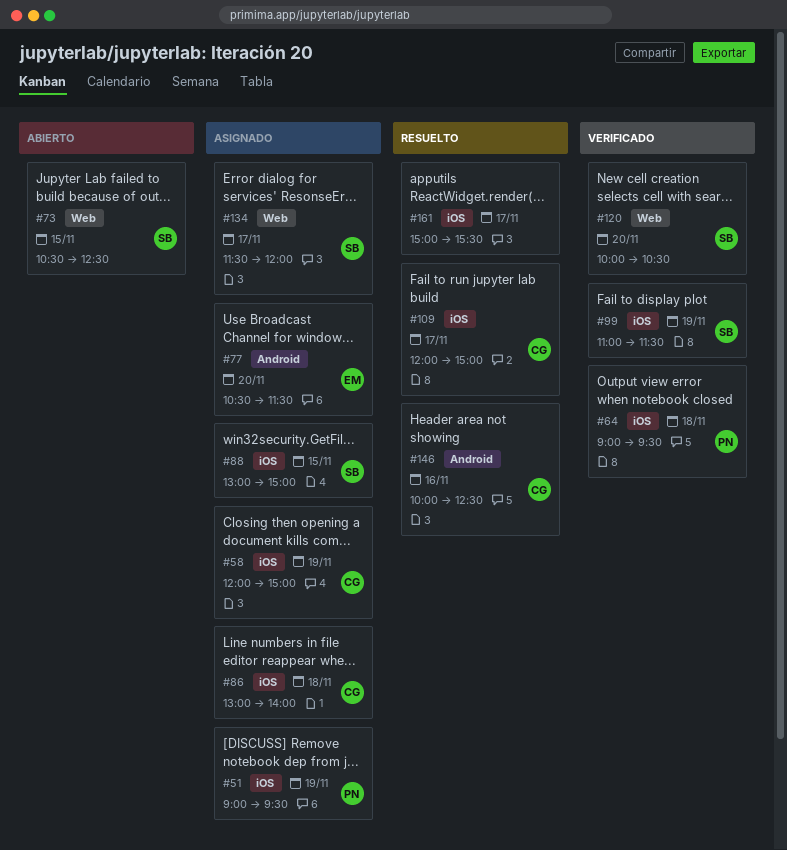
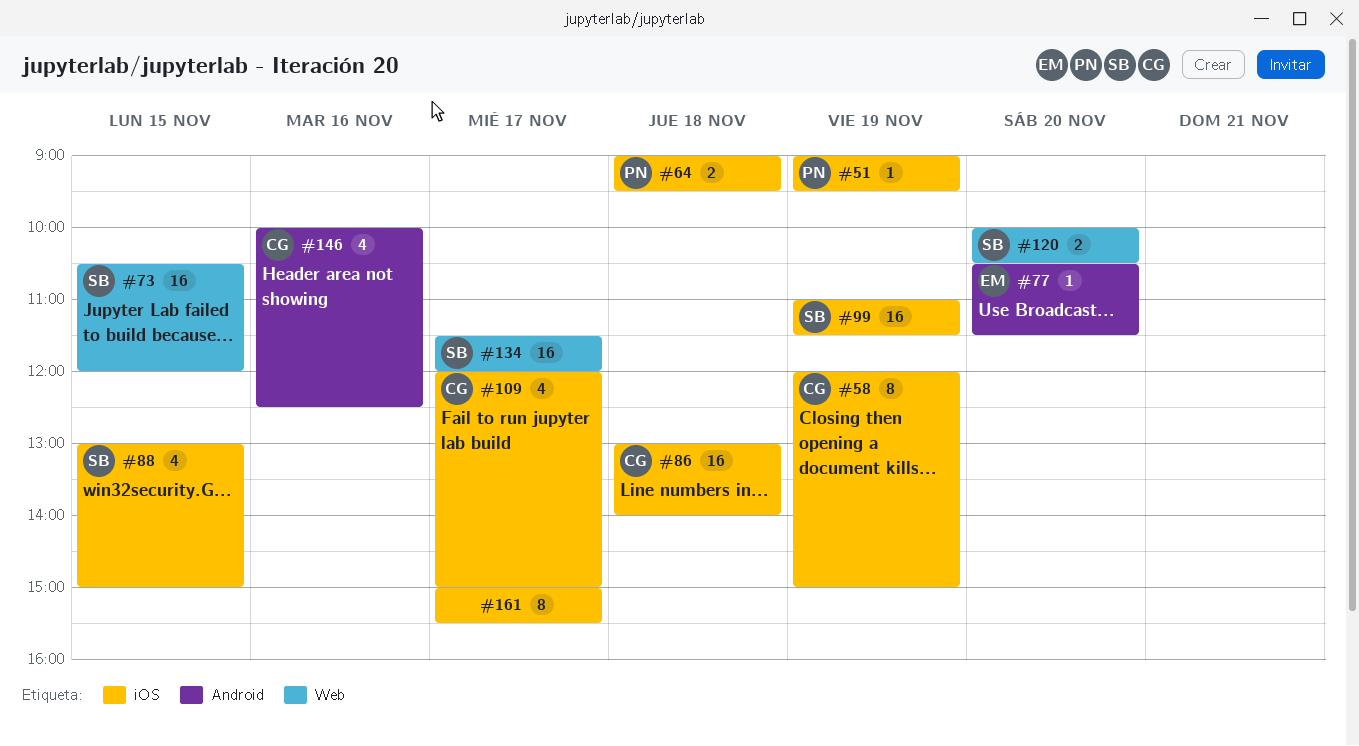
#73, ends: 12:30 -> 12:00

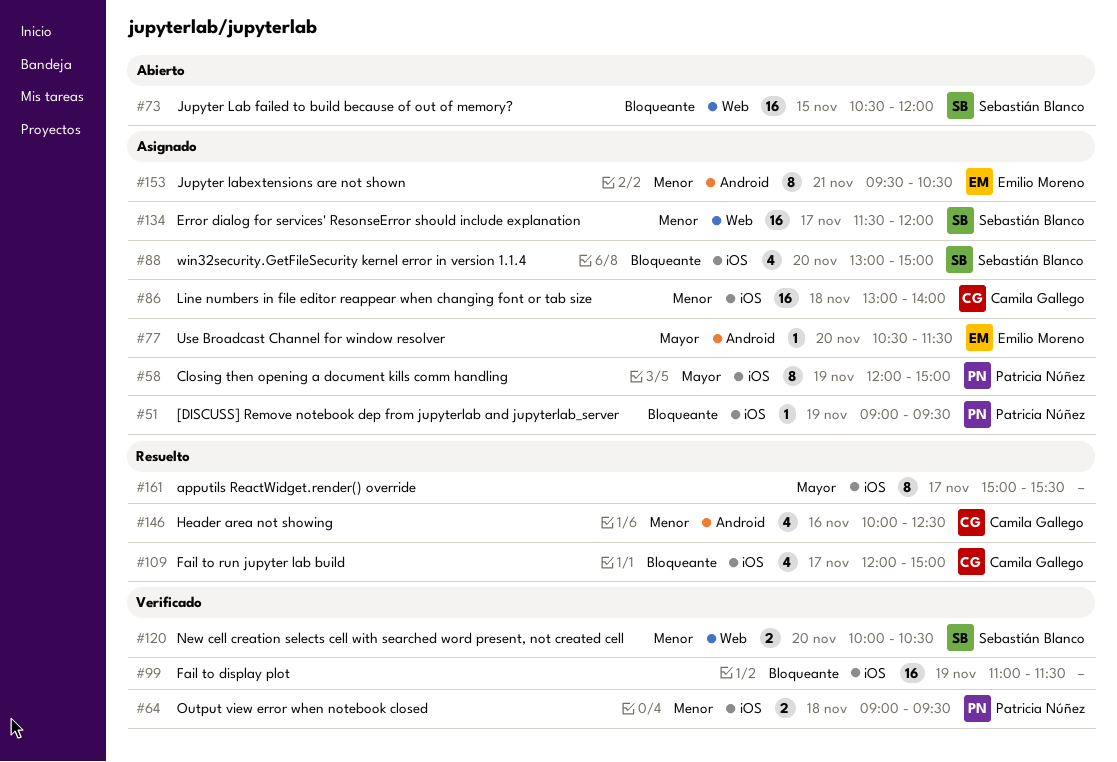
#58, owner: Camila Gallego -> Patricia Núñez
#88, day: Nov 15 -> Nov 20
#99, owner: Sebastián Blanco -> none
#153: none -> present

